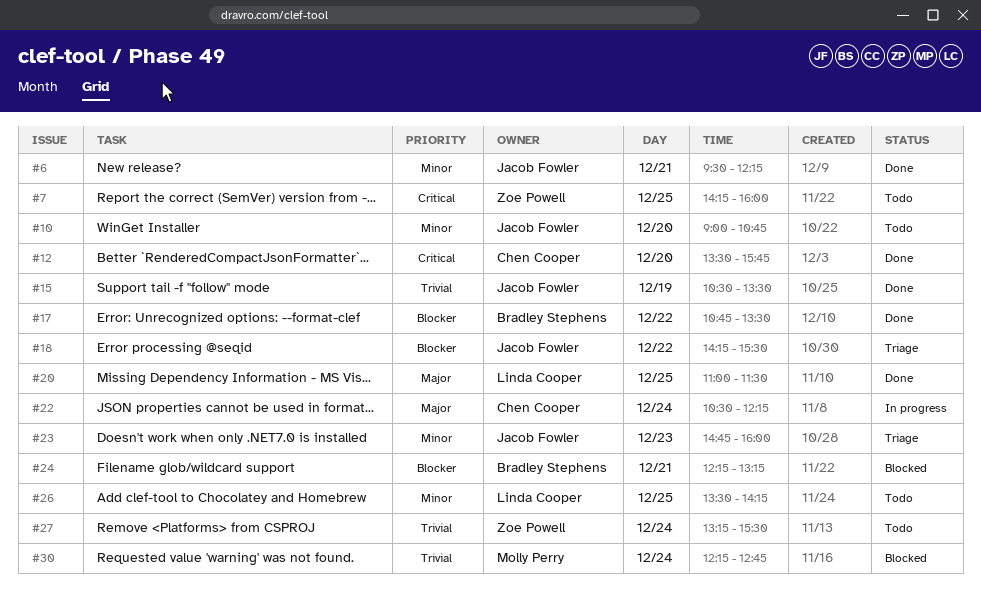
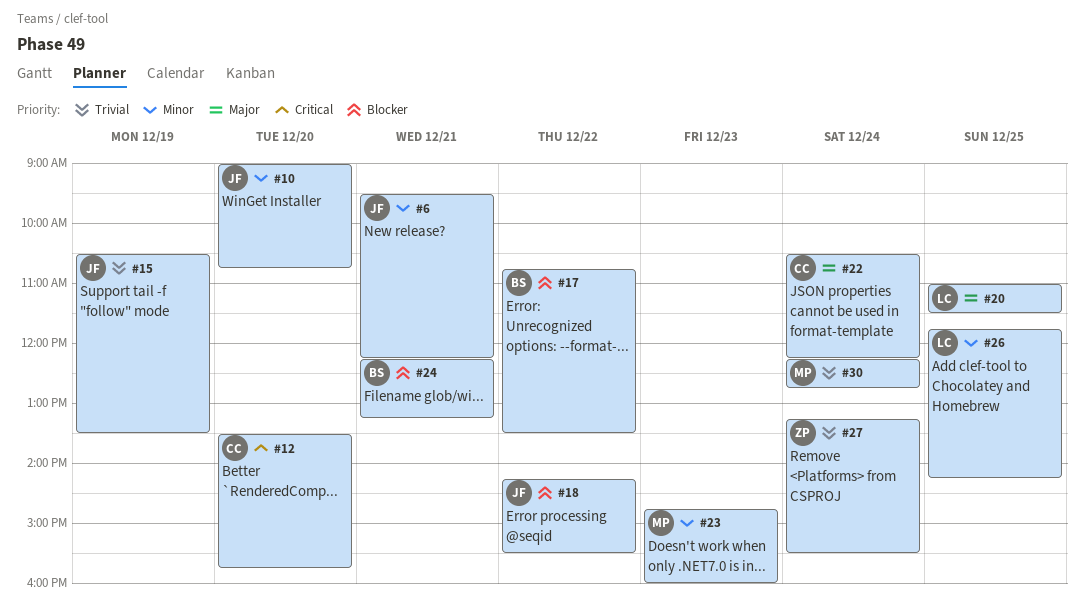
#7: present -> none
#23, owner: Jacob Fowler -> Molly Perry
#26, begins: 13:30 -> 11:45

